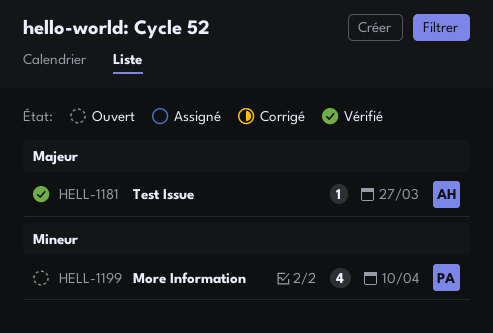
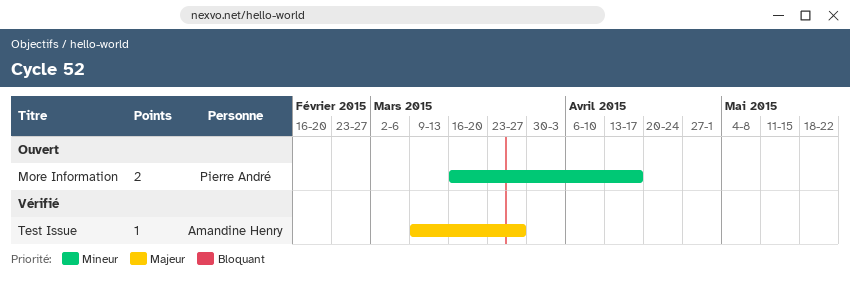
More Information, estimate: 4 -> 2
More Information, due: Apr 10 -> Apr 17

